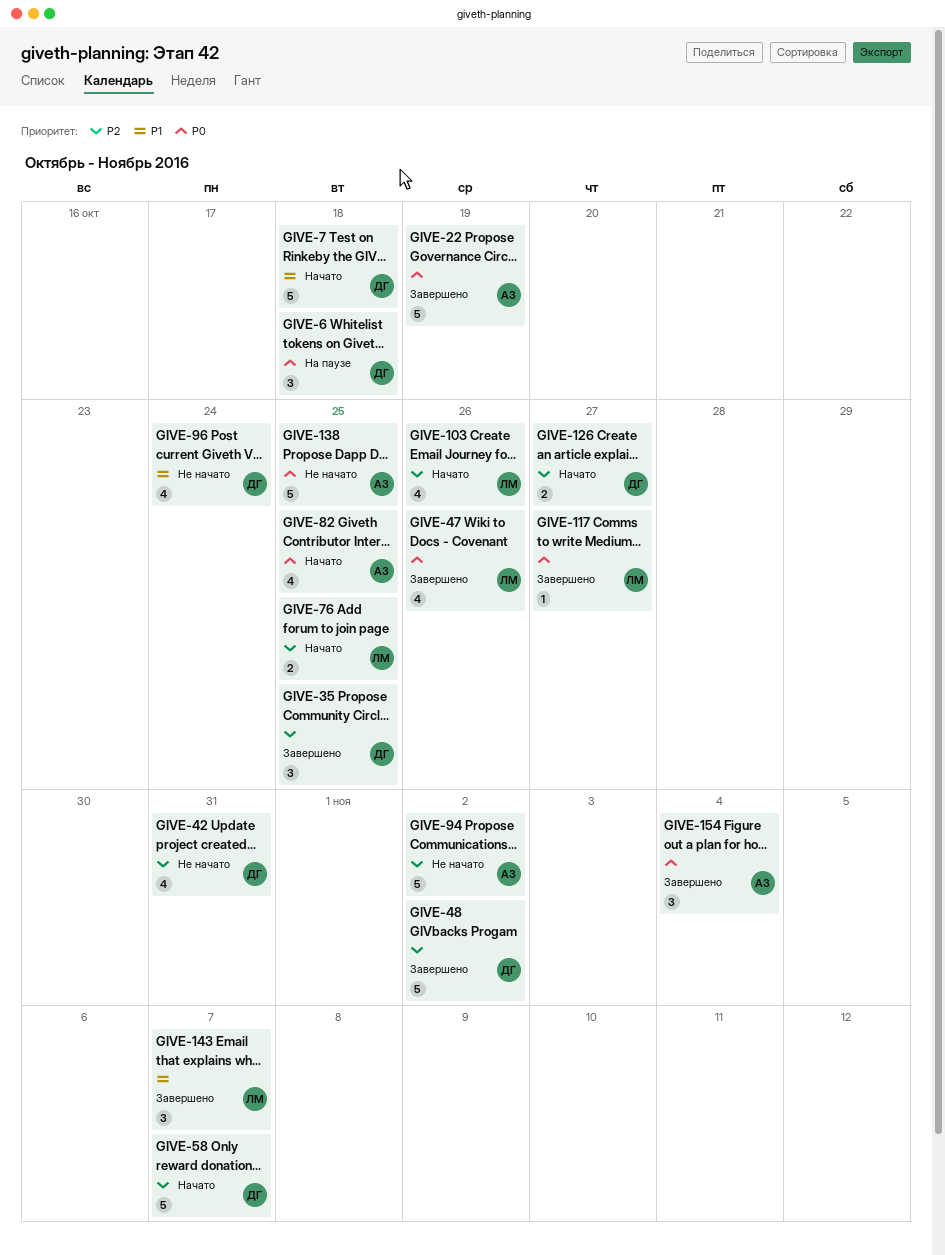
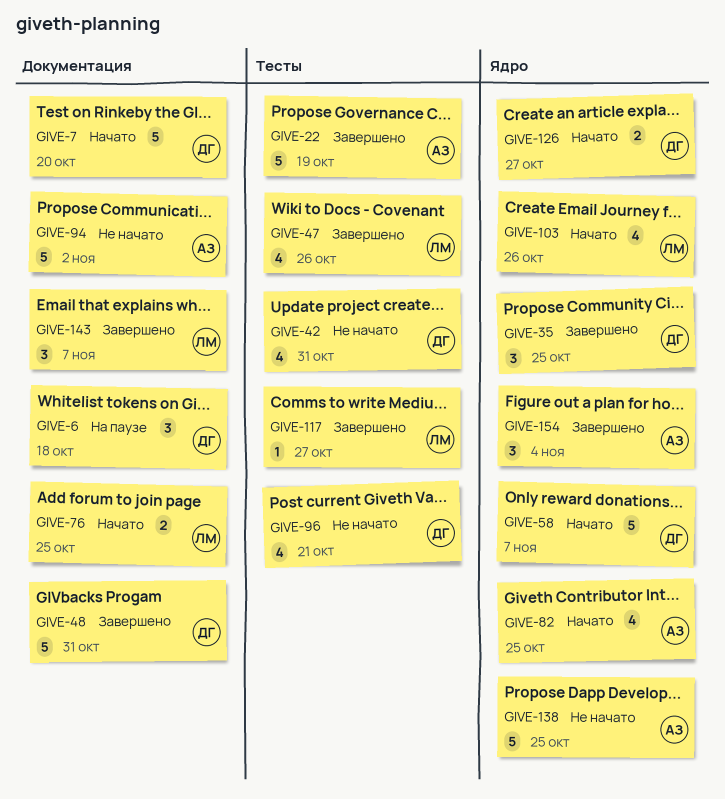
GIVE-7, due: Oct 18 -> Oct 20
GIVE-48, due: Nov 2 -> Oct 31
GIVE-96, due: Oct 24 -> Oct 21

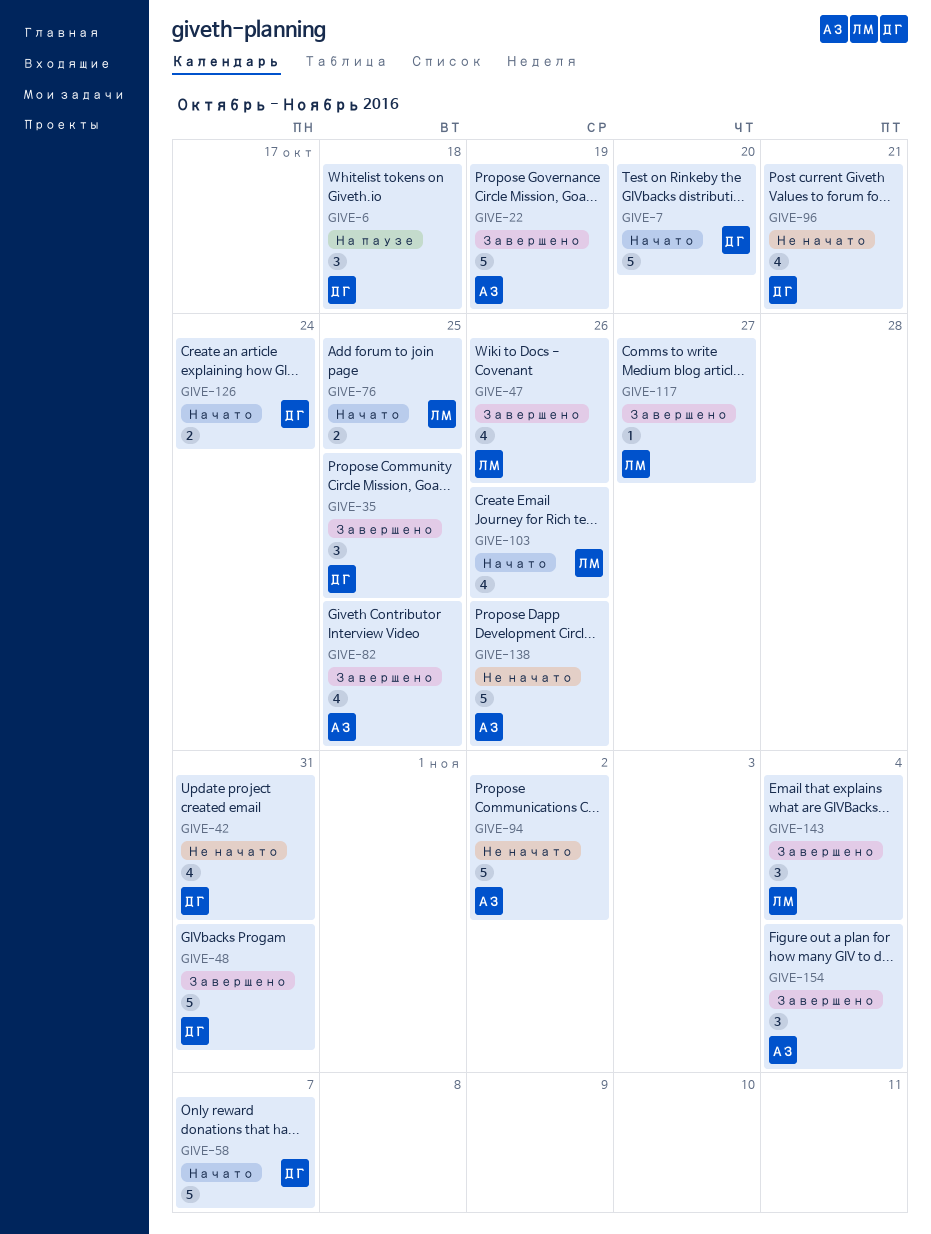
GIVE-82, status: Начато -> Завершено
GIVE-126, due: Oct 27 -> Oct 24
GIVE-138, due: Oct 25 -> Oct 26
GIVE-143, due: Nov 7 -> Nov 4

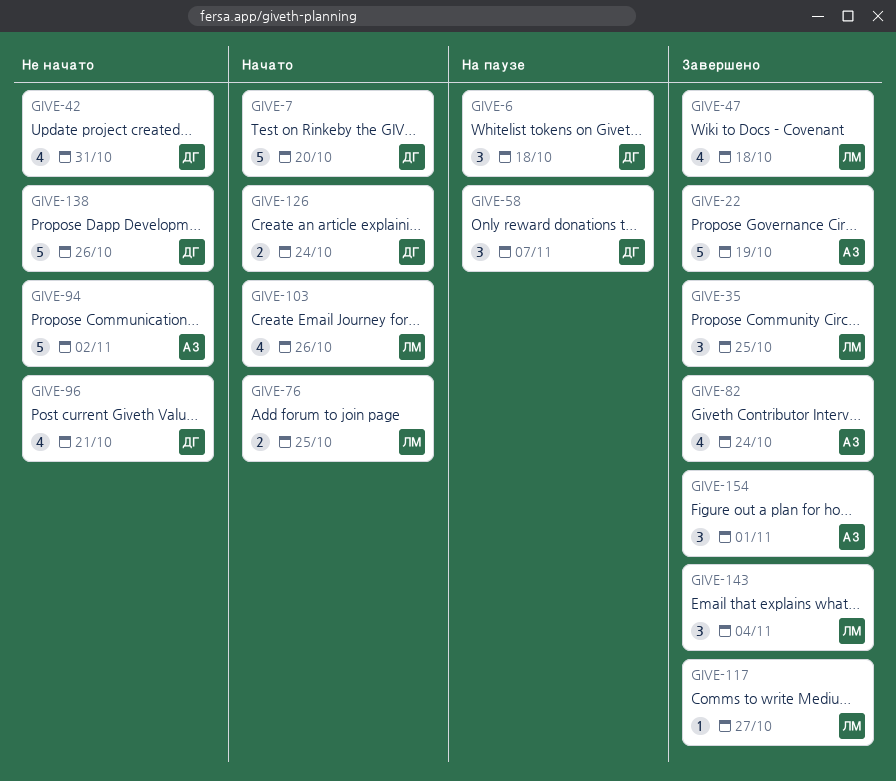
GIVE-35, owner: ДГ -> ЛМ
GIVE-47, due: Oct 26 -> Oct 18
GIVE-48: present -> none
GIVE-58, status: Начато -> На паузе
GIVE-58, estimate: 5 -> 3
GIVE-82, due: Oct 25 -> Oct 24
GIVE-138, owner: АЗ -> ДГ
GIVE-154, due: Nov 4 -> Nov 1

